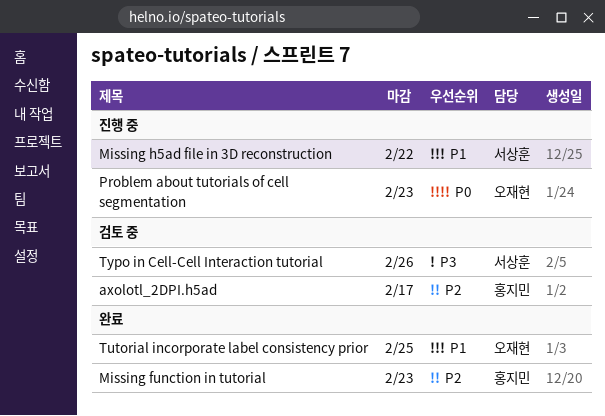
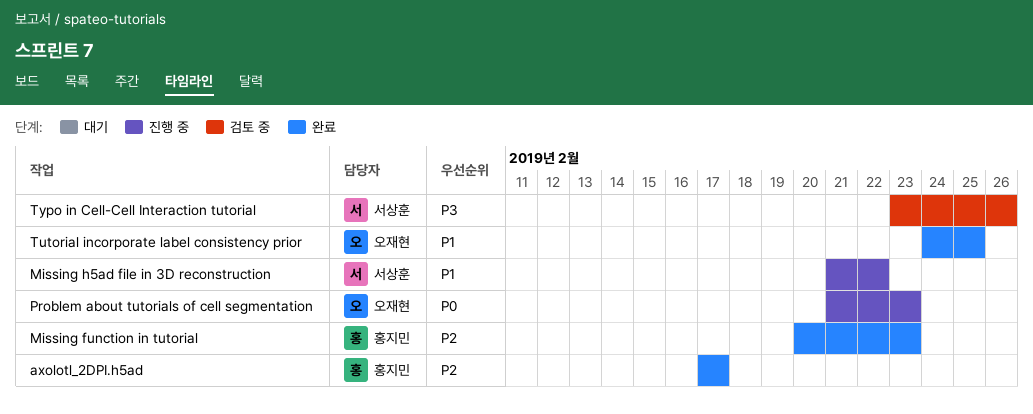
axolotl_2DPI.h5ad, status: 검토 중 -> 완료

